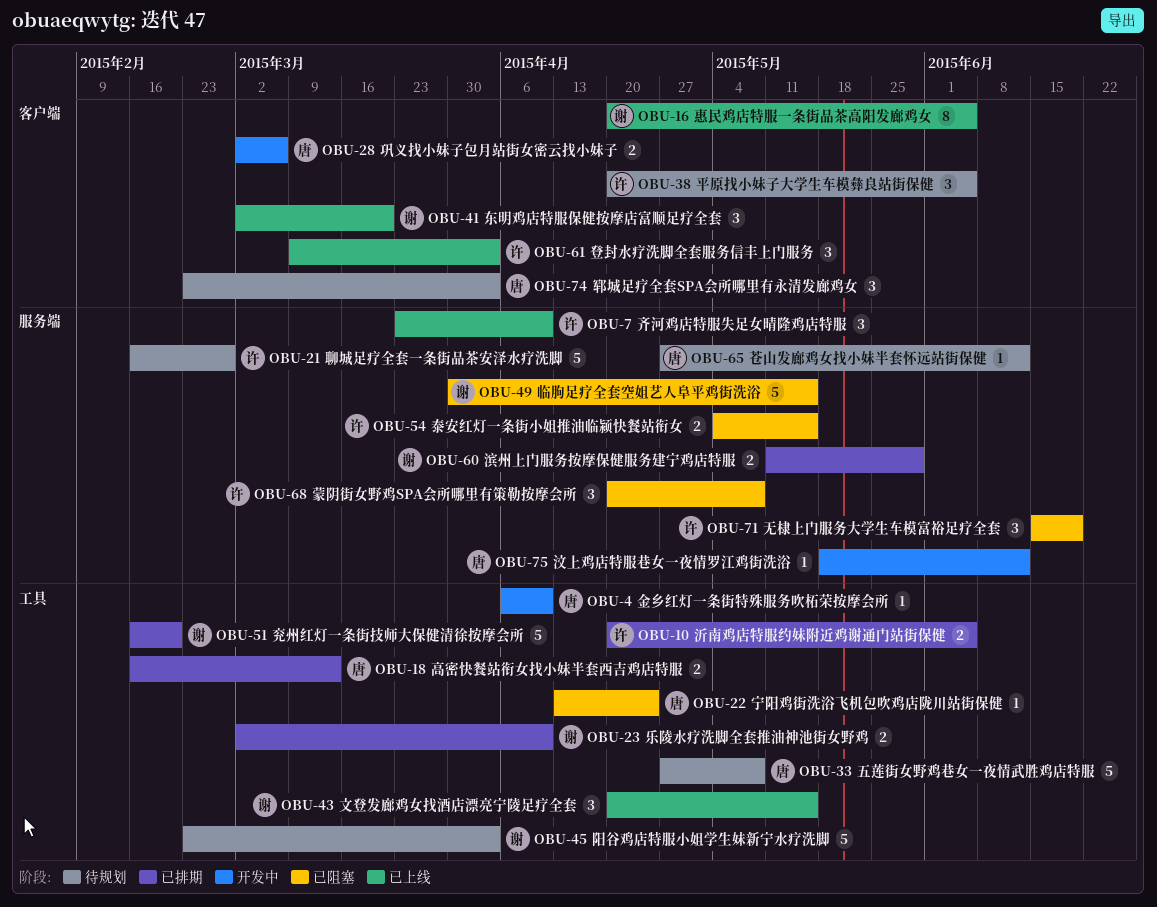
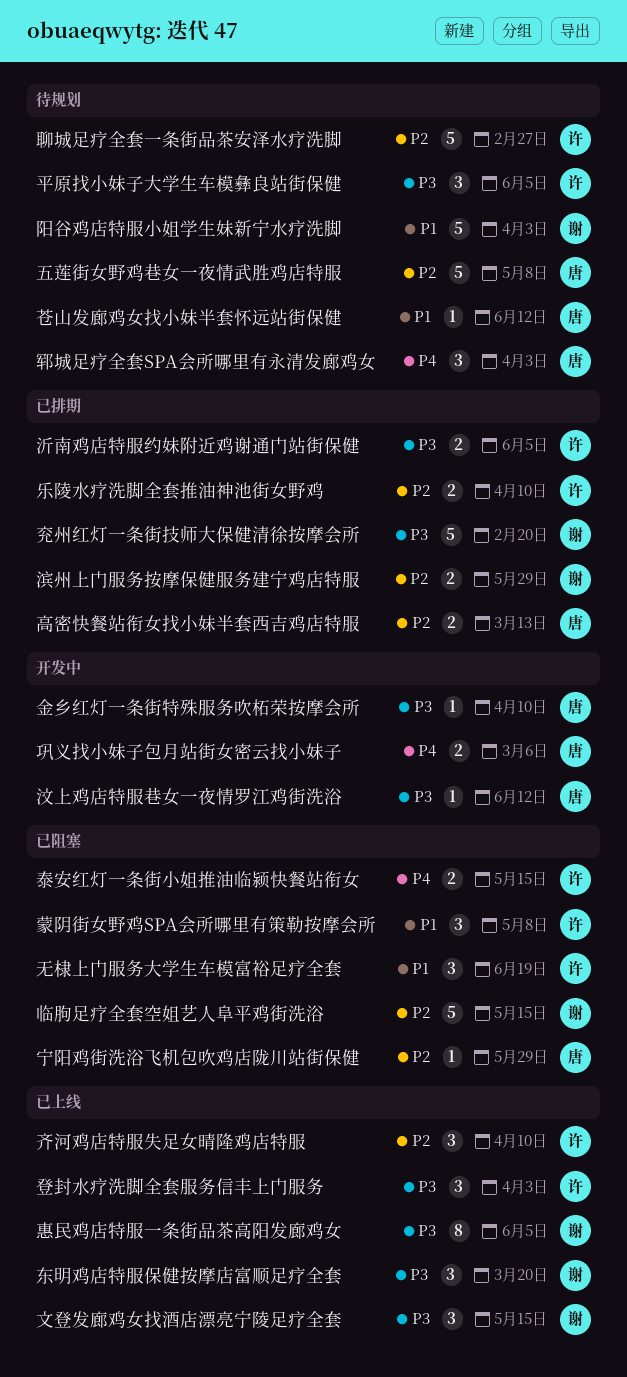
乐陵水疗洗脚全套推油神池街女野鸡, owner: 谢 -> 许
宁阳鸡街洗浴飞机包吹鸡店陇川站街保健, due: Apr 24 -> May 29

